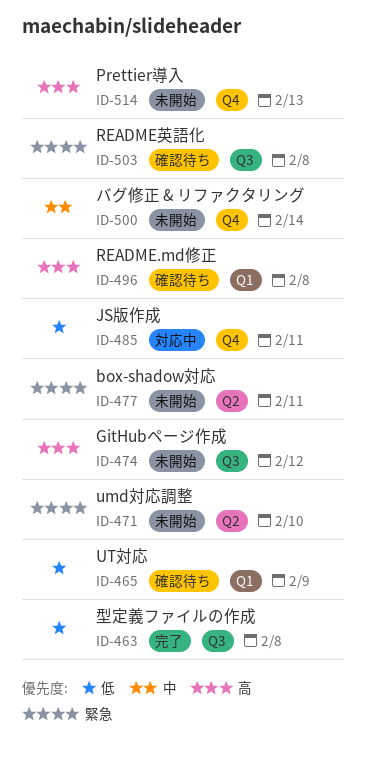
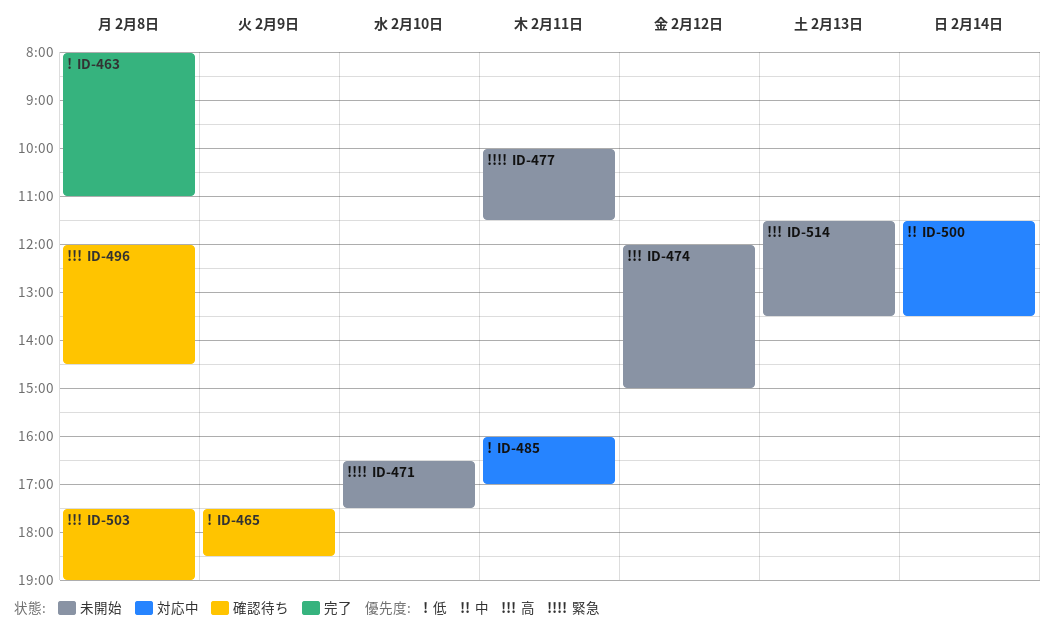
ID-500, status: 未開始 -> 対応中
ID-503, priority: 緊急 -> 高

